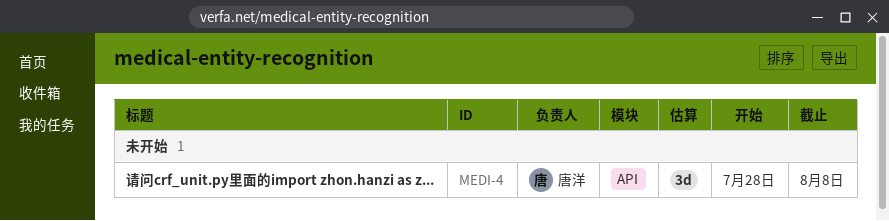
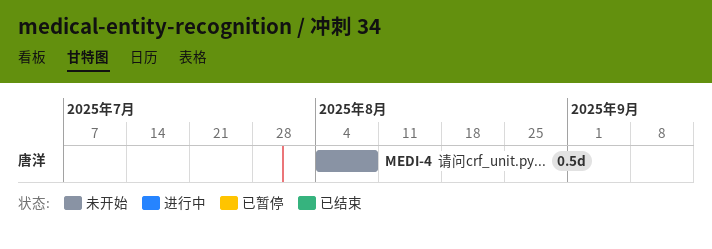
MEDI-4, estimate: 3d -> 0.5d
MEDI-4, start: Jul 28 -> Aug 4

